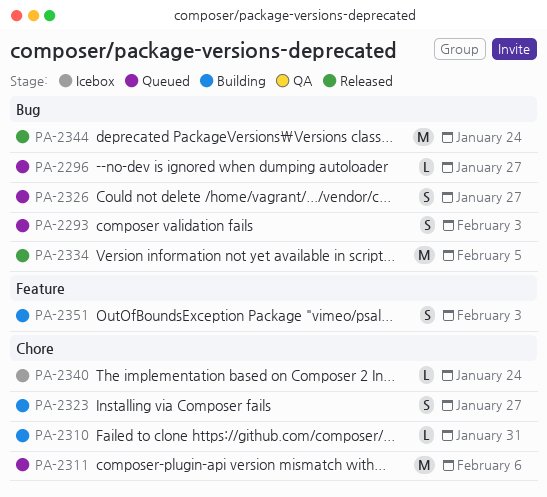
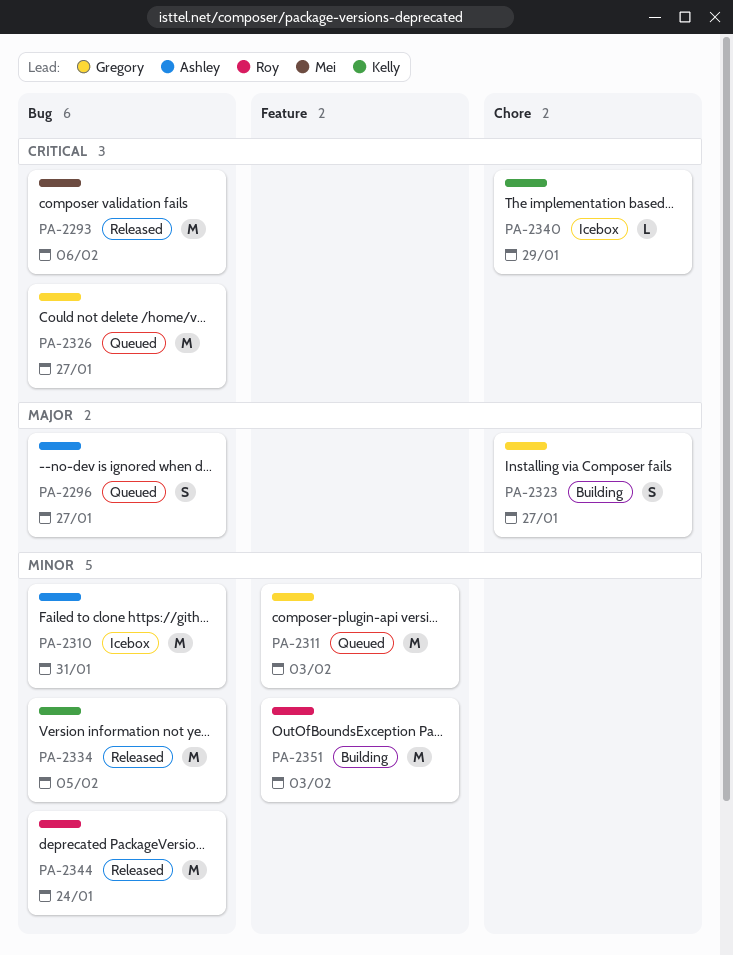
PA-2293, status: Queued -> Released
PA-2293, estimate: S -> M
PA-2293, due: Feb 3 -> Feb 6
PA-2296, estimate: L -> S
PA-2310, status: Building -> Icebox
PA-2310, label: Chore -> Bug
PA-2310, estimate: L -> M
PA-2311, label: Chore -> Feature
PA-2311, due: Feb 6 -> Feb 3
PA-2326, estimate: S -> M
PA-2340, due: Jan 24 -> Jan 29
PA-2351, estimate: S -> M

